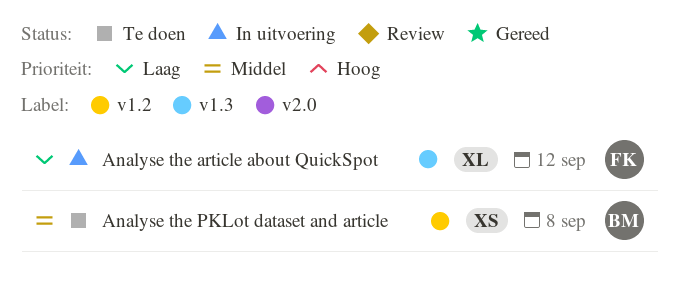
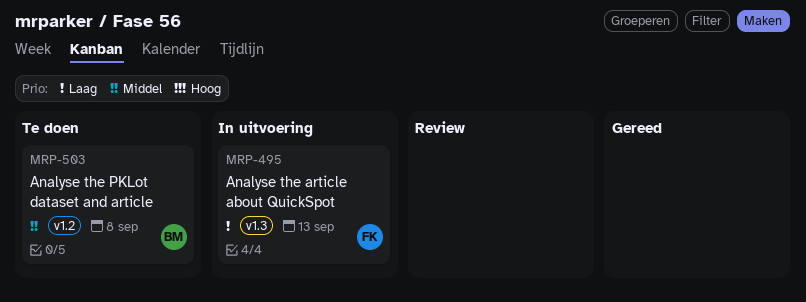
Analyse the article about QuickSpot, due: Sep 12 -> Sep 13

